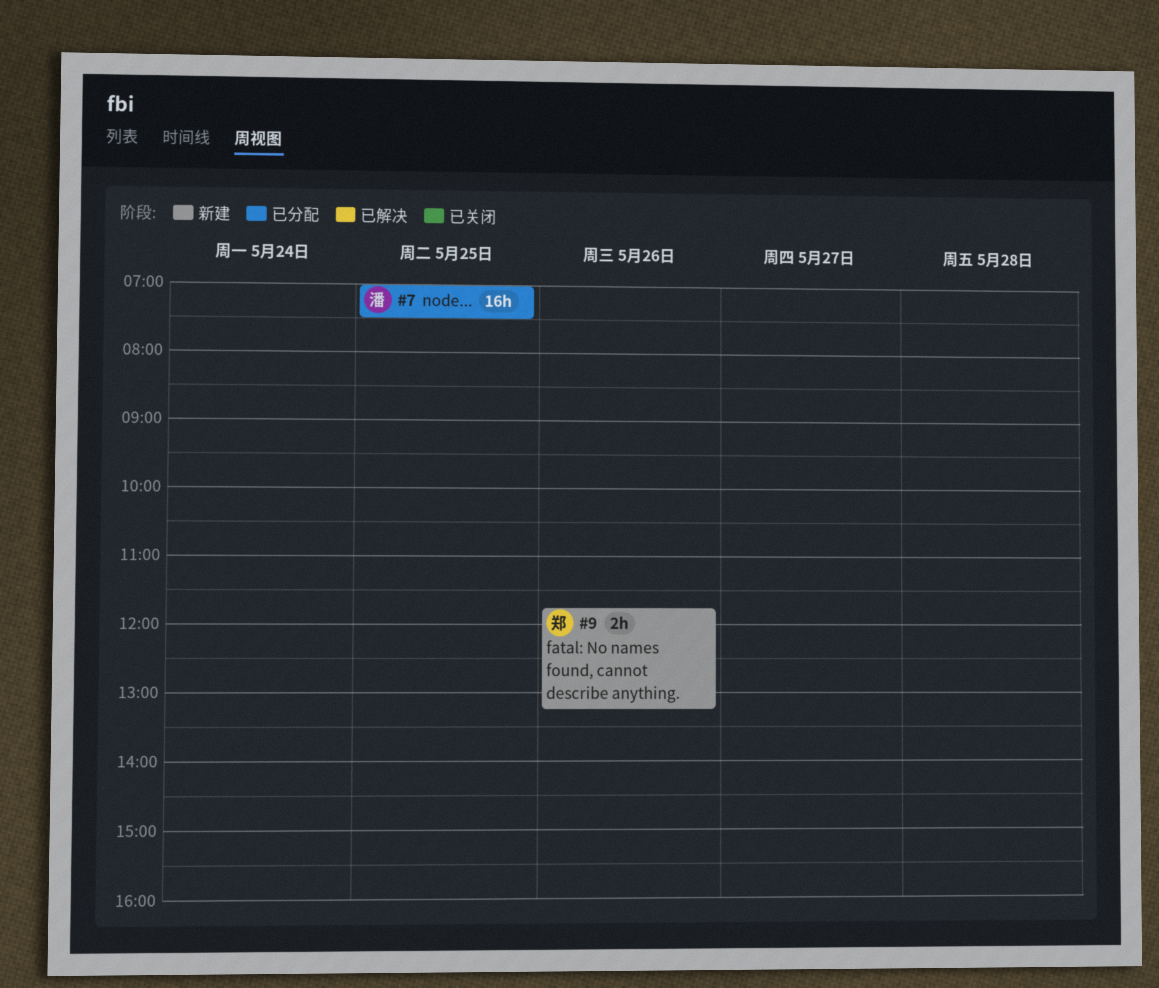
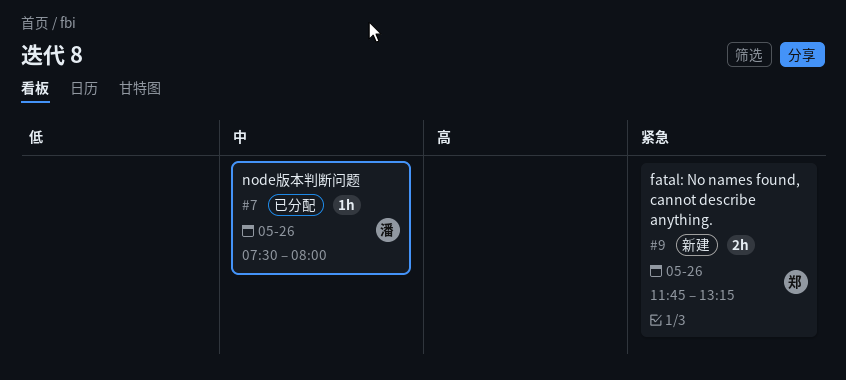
#7, estimate: 16h -> 1h
#7, day: May 25 -> May 26
#7, begins: 07:00 -> 07:30
#7, ends: 07:30 -> 08:00

